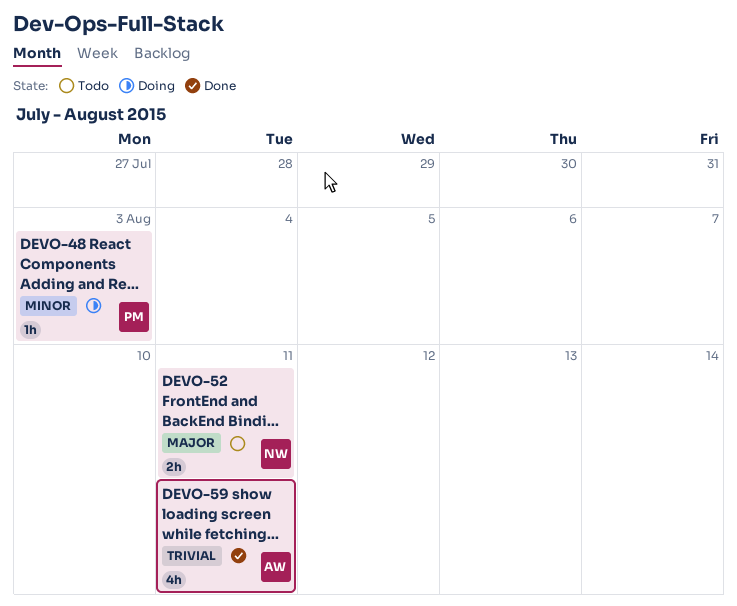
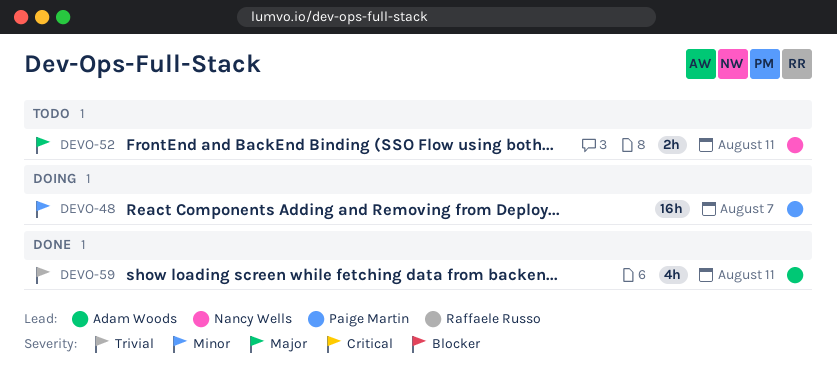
DEVO-48, estimate: 1h -> 16h
DEVO-48, due: Aug 3 -> Aug 7

